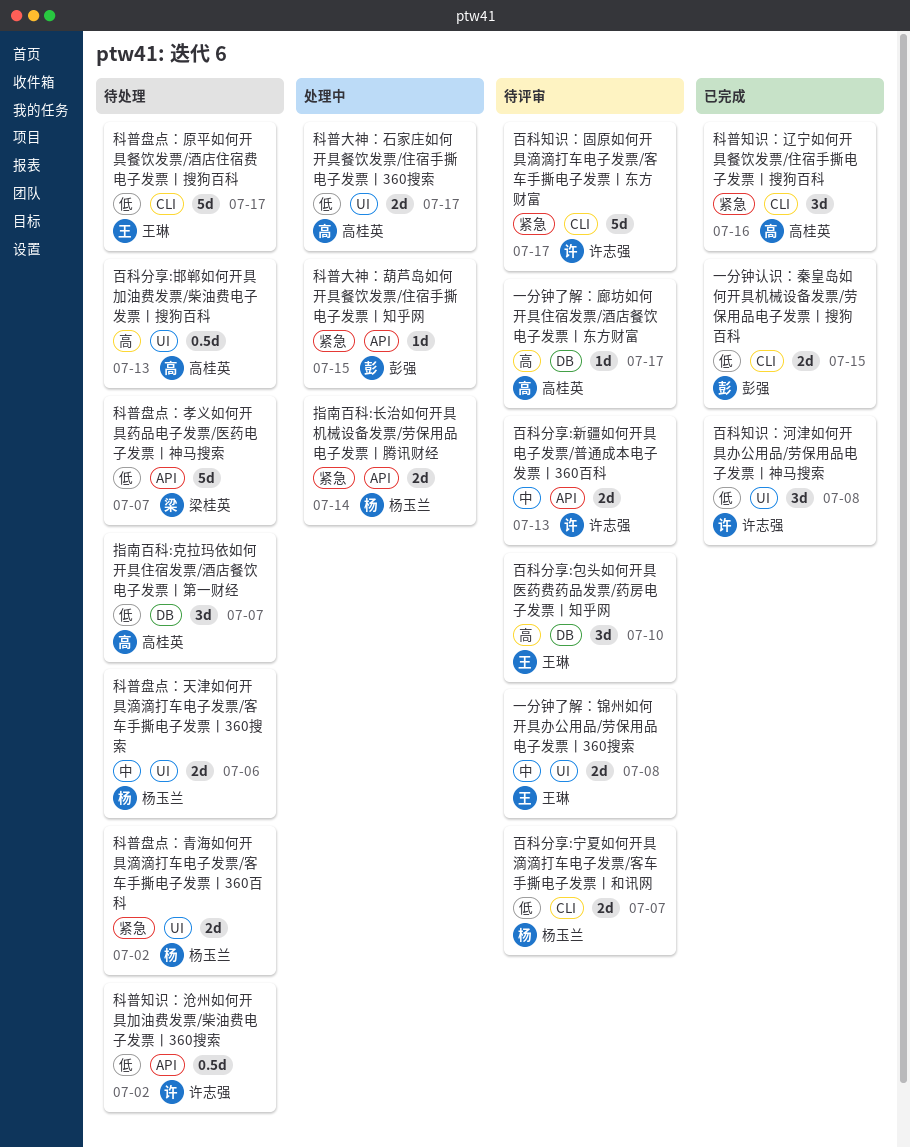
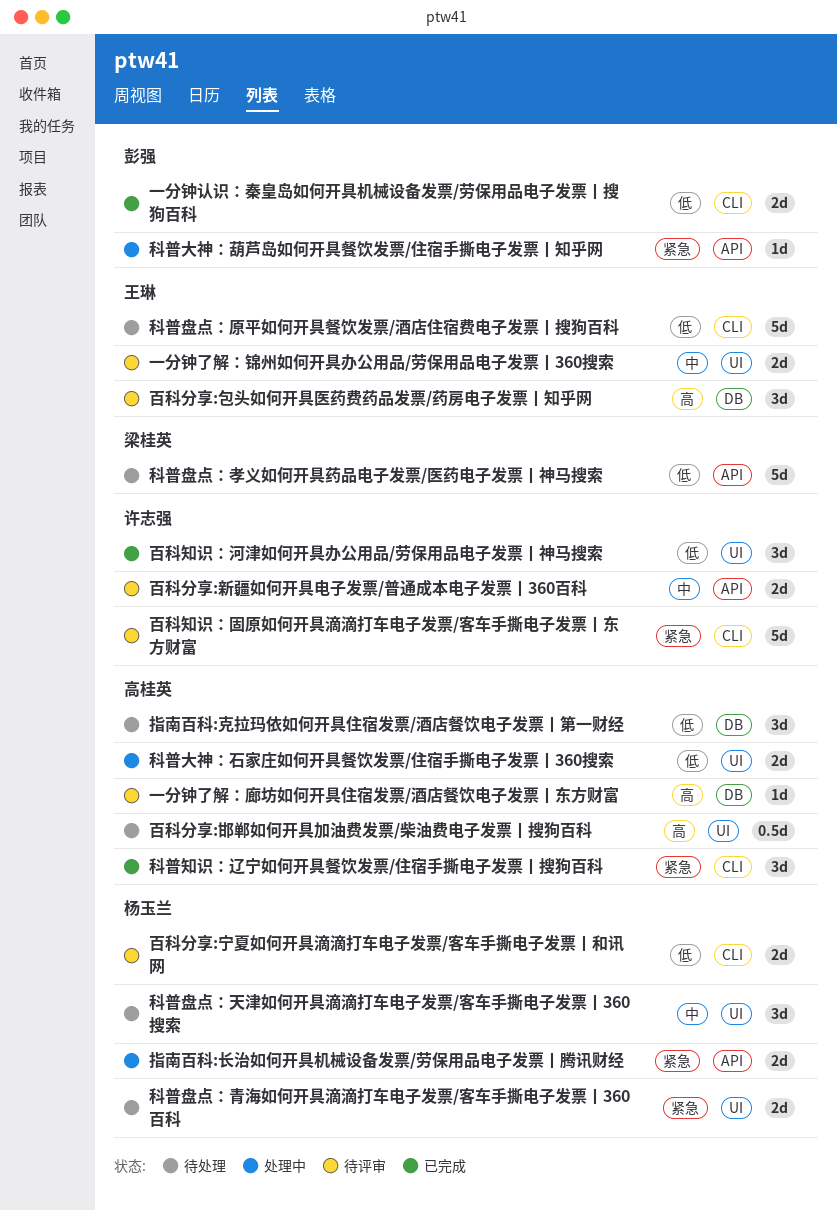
科普盘点：天津如何开具滴滴打车电子发票/客车手撕电子发票丨360搜索, estimate: 2d -> 3d
科普知识：沧州如何开具加油费发票/柴油费电子发票丨360搜索: present -> none

